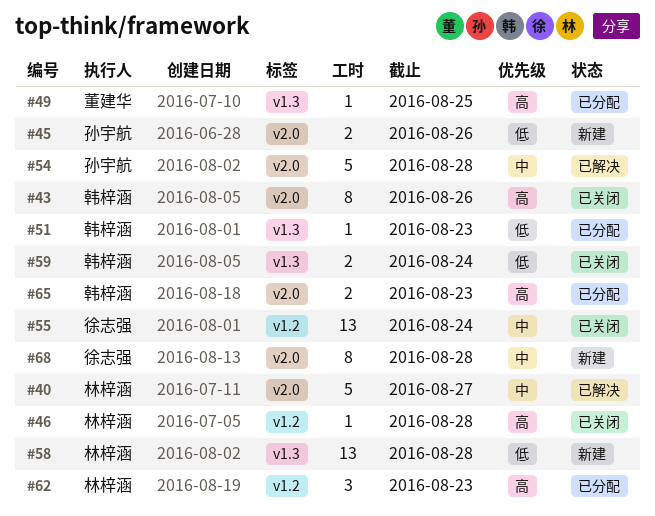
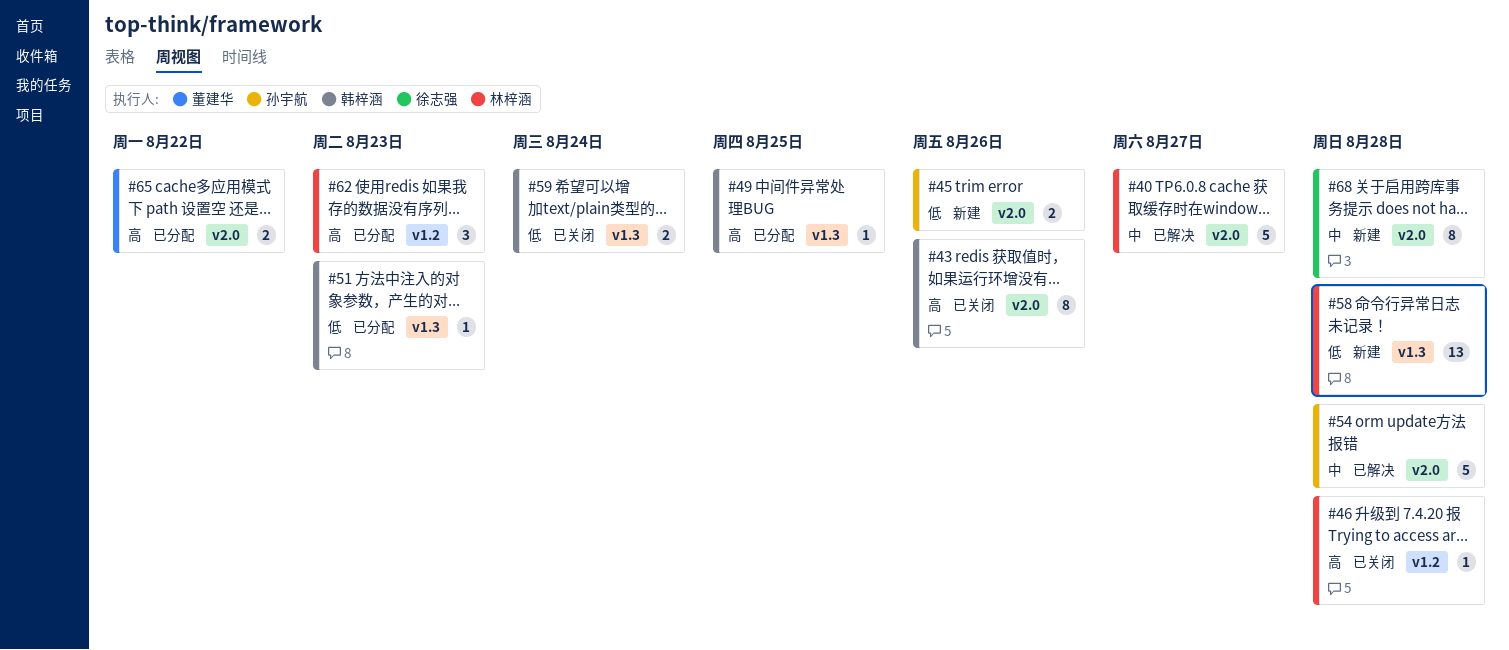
#49, owner: 董建华 -> 韩梓涵
#55: present -> none
#65, owner: 韩梓涵 -> 董建华
#65, due: Aug 23 -> Aug 22

